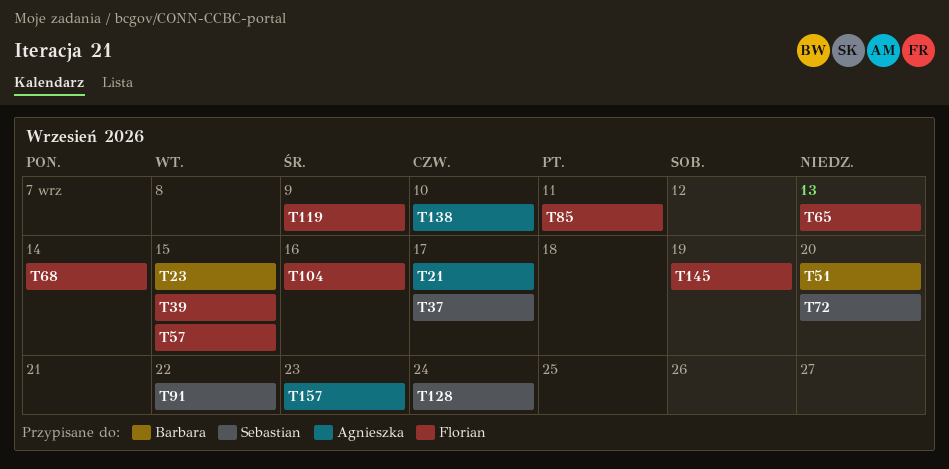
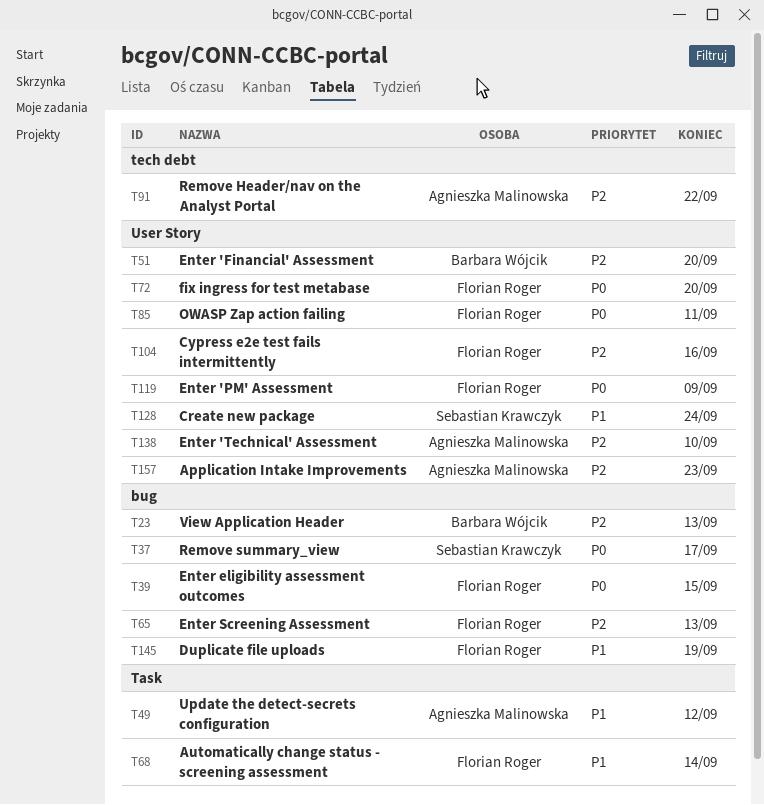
T21: present -> none
T23, due: Sep 15 -> Sep 13
T49: none -> present
T57: present -> none
T72, owner: Sebastian Krawczyk -> Florian Roger
T91, owner: Sebastian Krawczyk -> Agnieszka Malinowska

